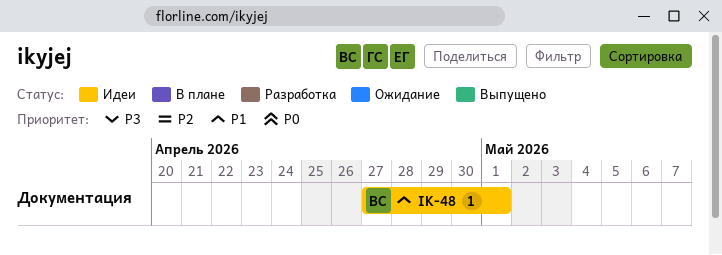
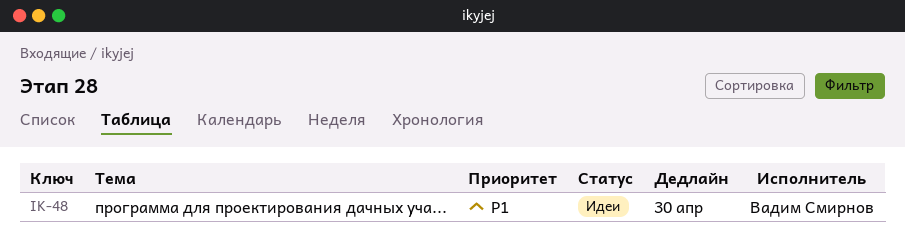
IK-48, due: May 1 -> Apr 30

